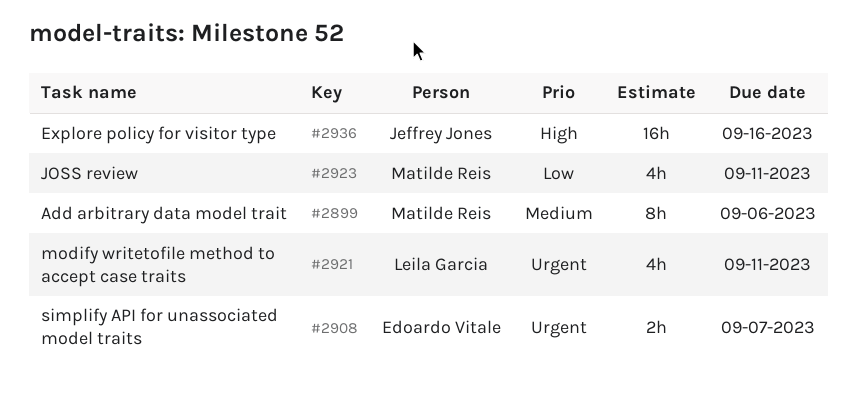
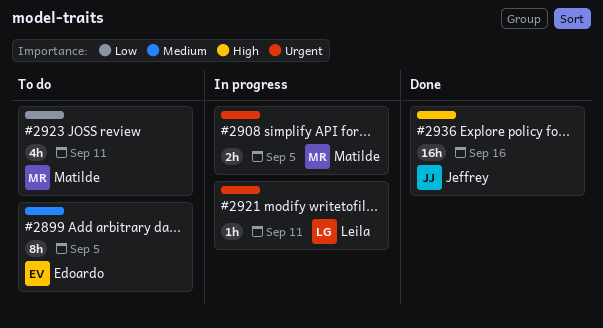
#2899, owner: Matilde Reis -> Edoardo Vitale
#2899, due: Sep 6 -> Sep 5
#2908, owner: Edoardo Vitale -> Matilde Reis
#2908, due: Sep 7 -> Sep 5
#2921, estimate: 4h -> 1h

